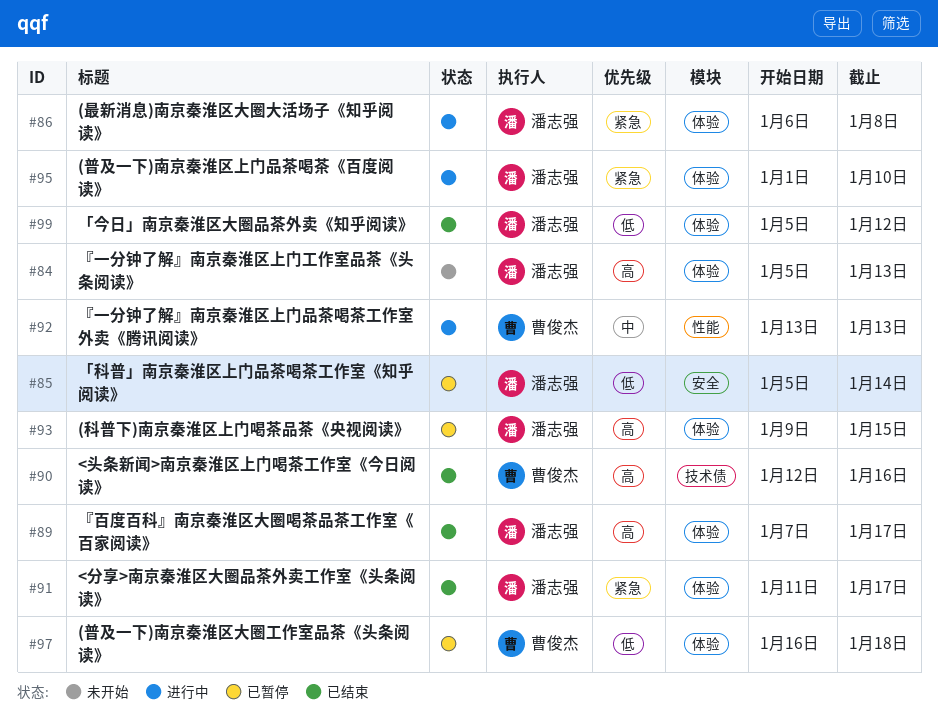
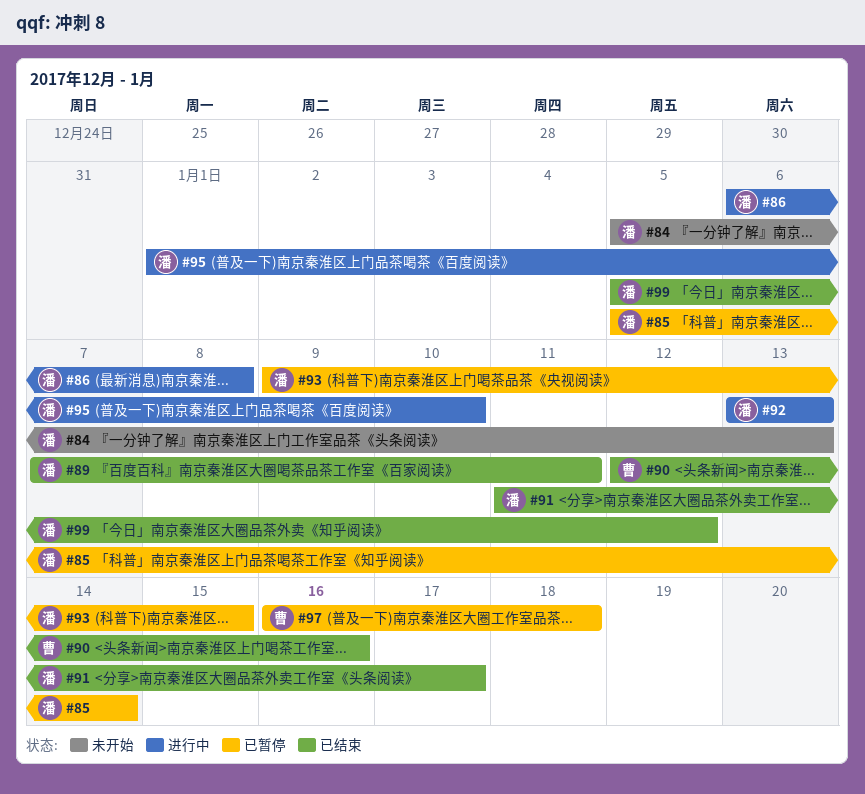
#89, due: Jan 17 -> Jan 11
#92, owner: 曹俊杰 -> 潘志强

